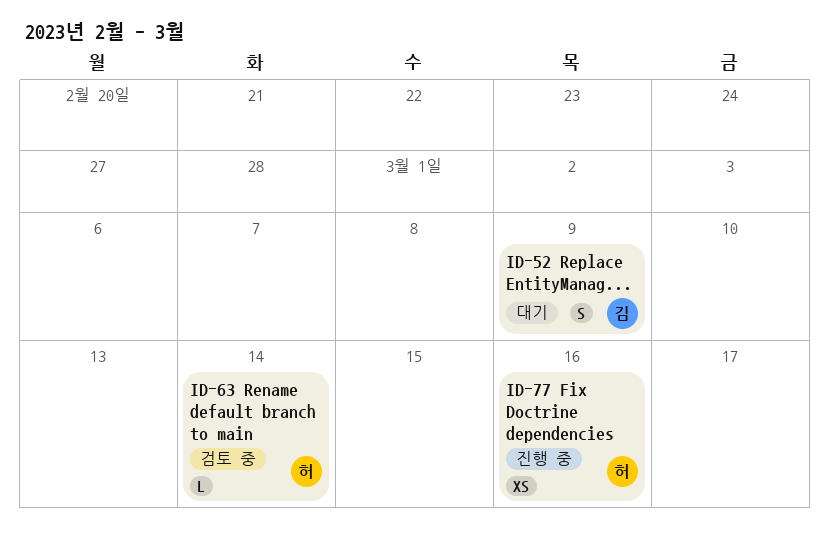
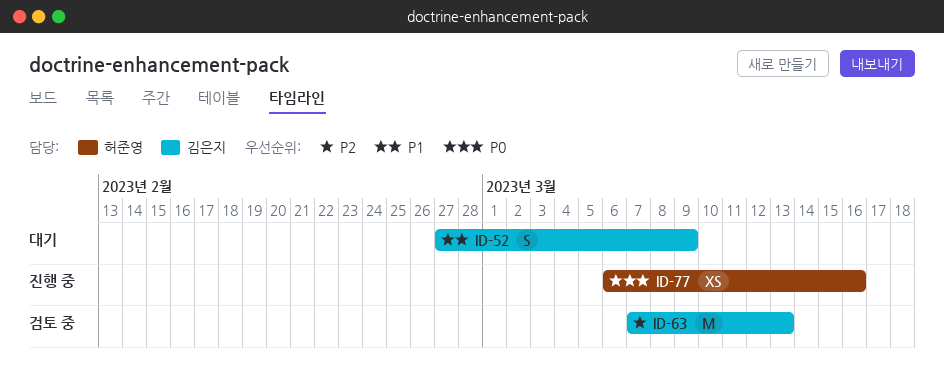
ID-63, owner: 허준영 -> 김은지
ID-63, estimate: L -> M
ID-63, due: Mar 14 -> Mar 13

